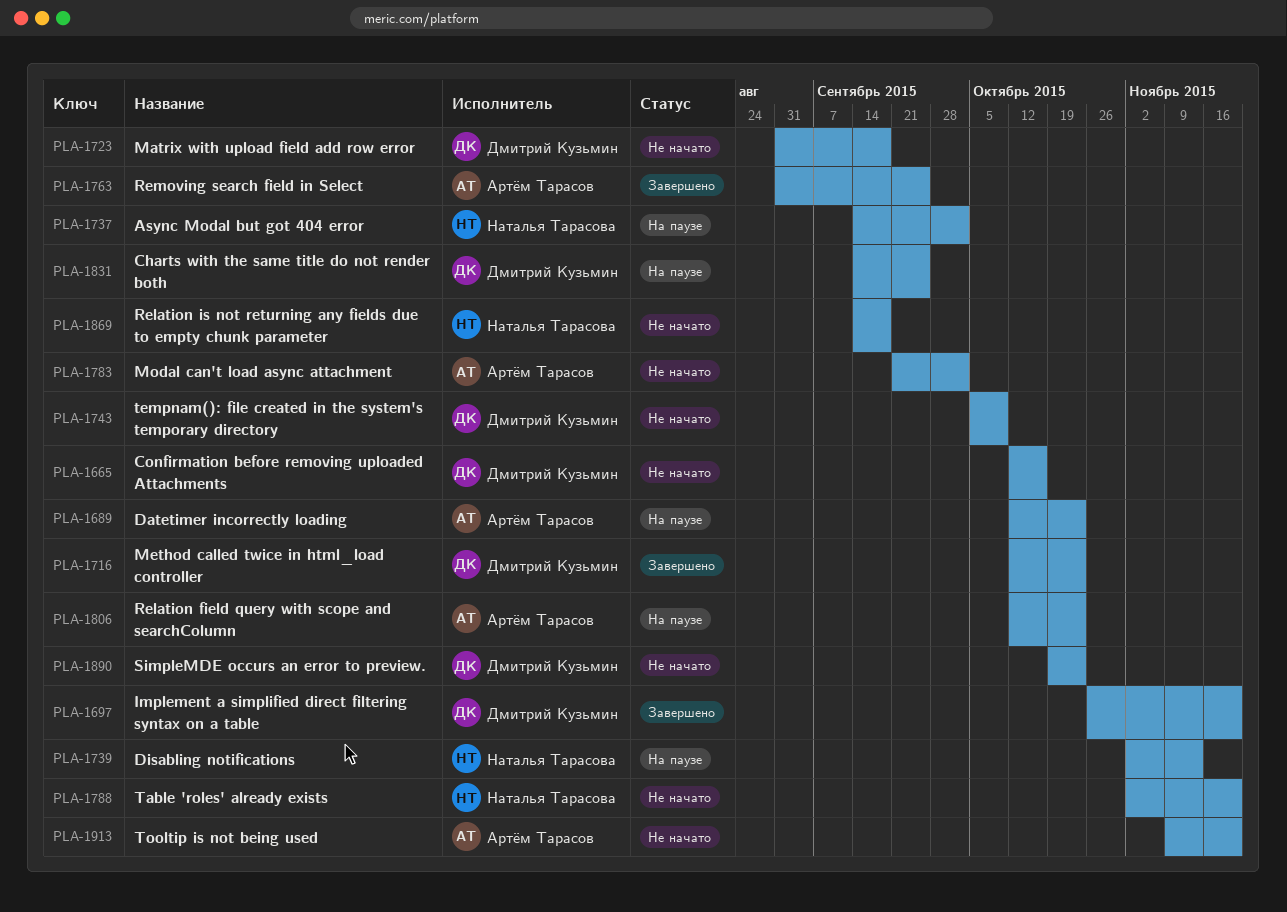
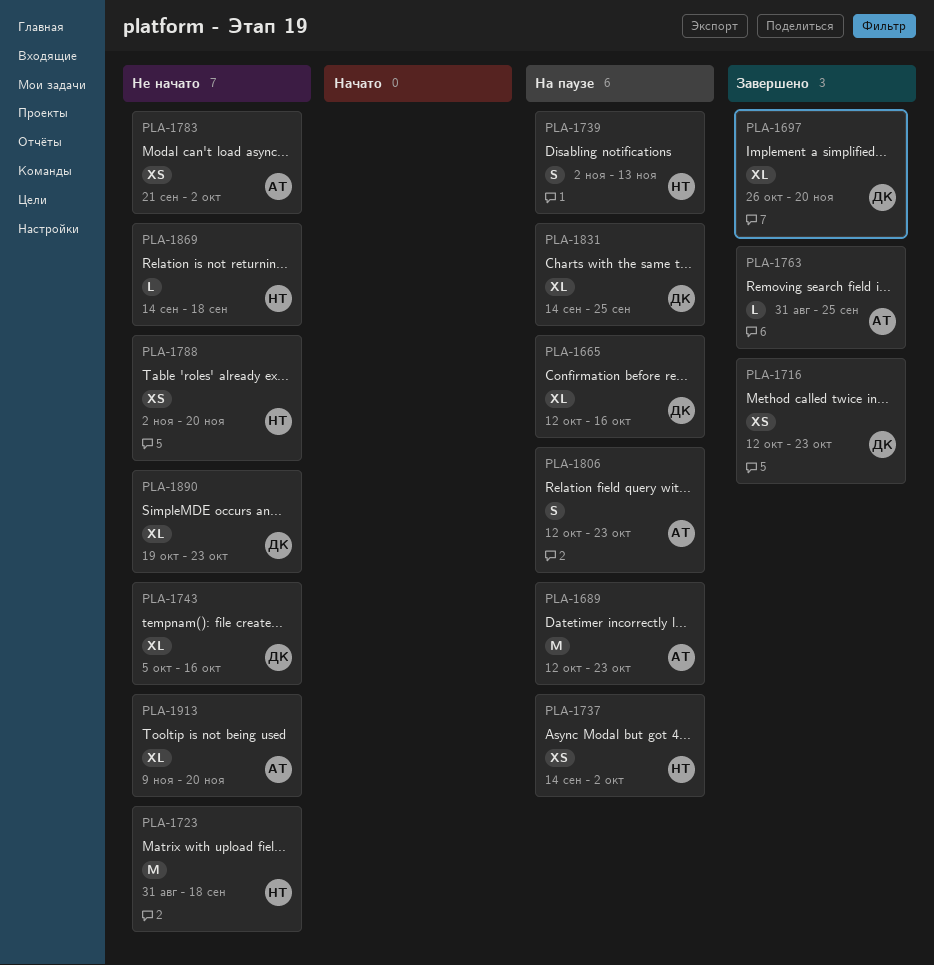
PLA-1665, status: Не начато -> На паузе
PLA-1723, owner: Дмитрий Кузьмин -> Наталья Тарасова
PLA-1743, due: Oct 9 -> Oct 16

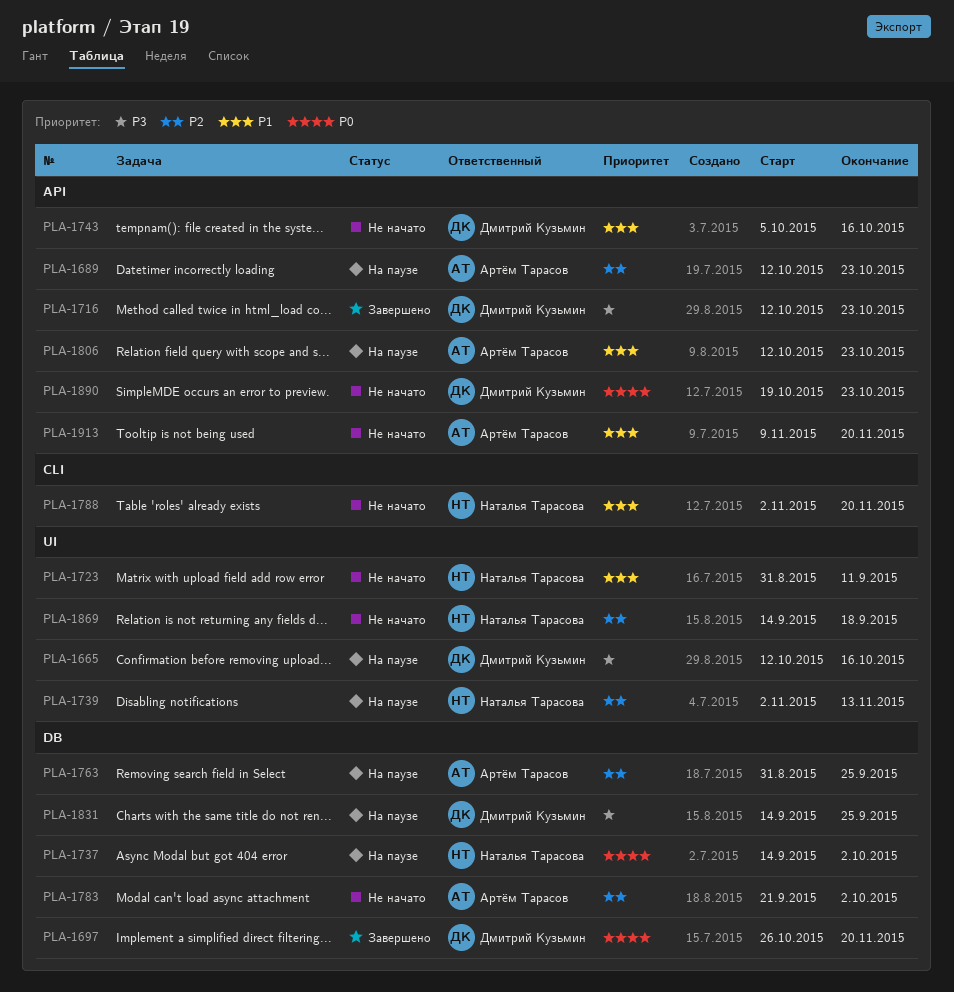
PLA-1723, due: Sep 18 -> Sep 11
PLA-1763, status: Завершено -> На паузе

